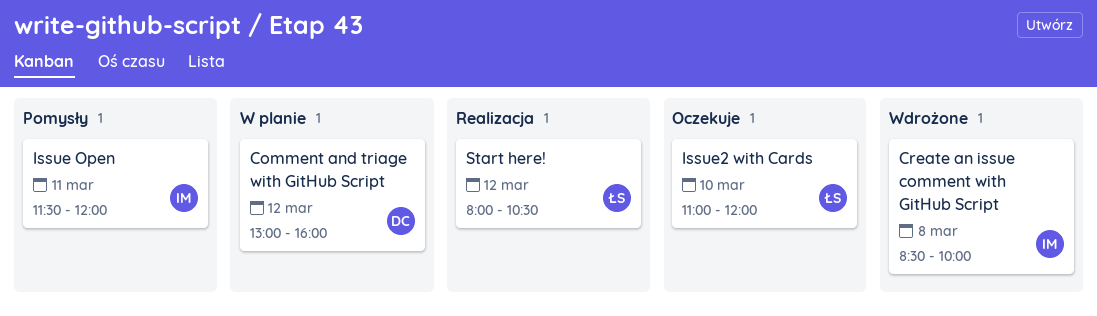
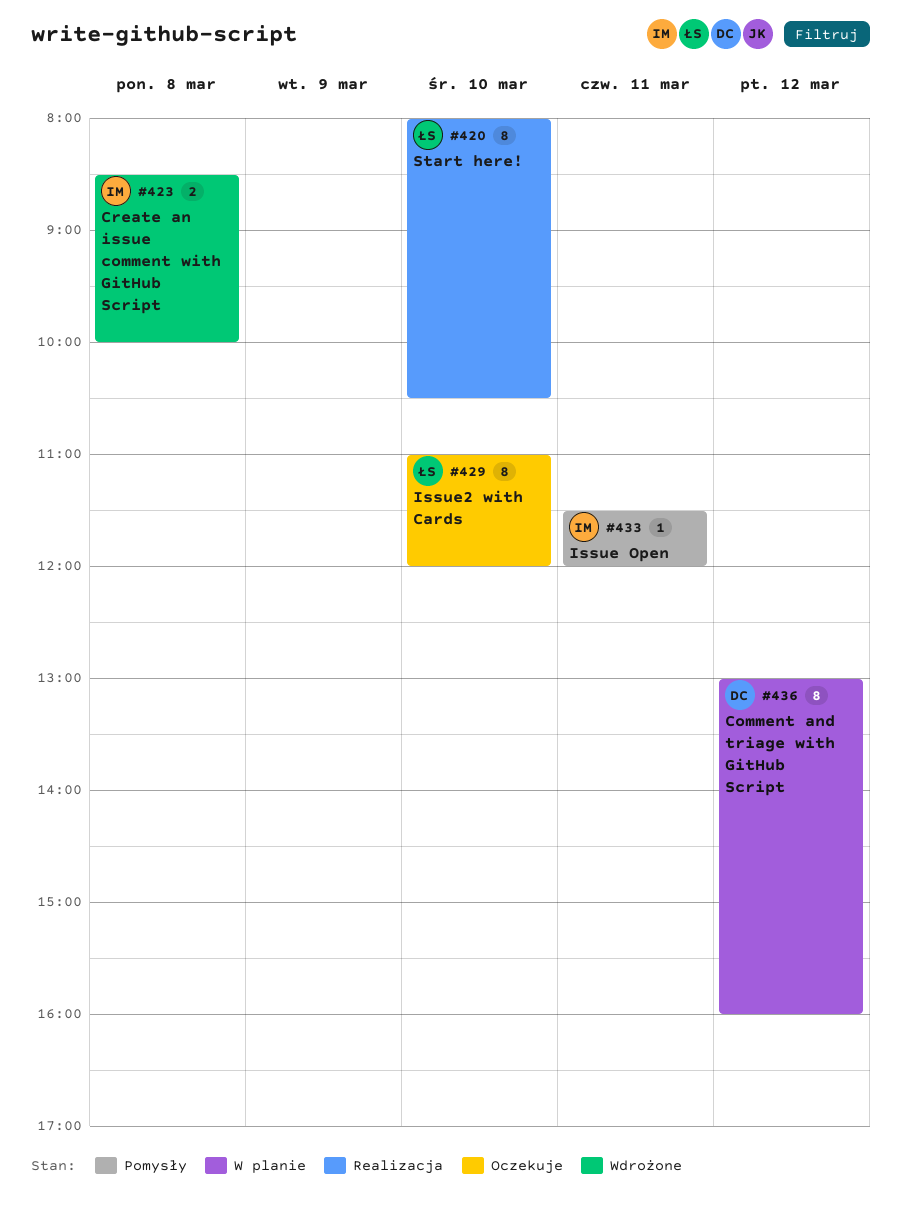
Start here!, day: Mar 12 -> Mar 10

